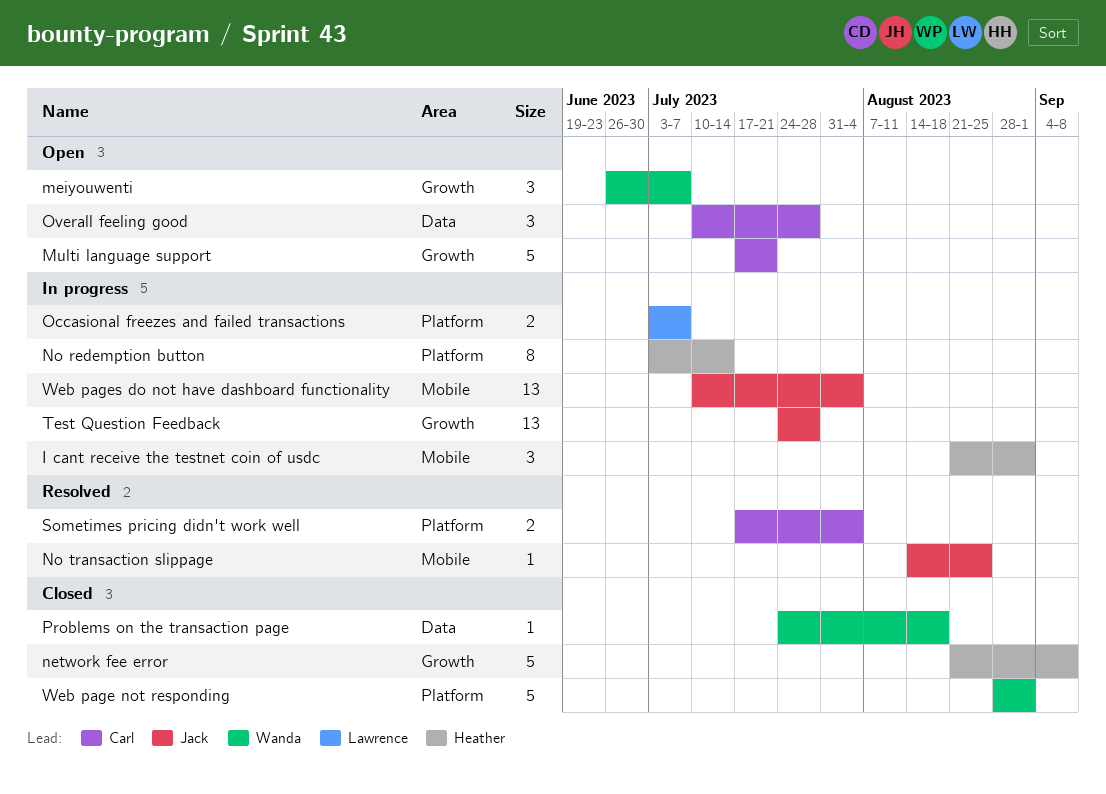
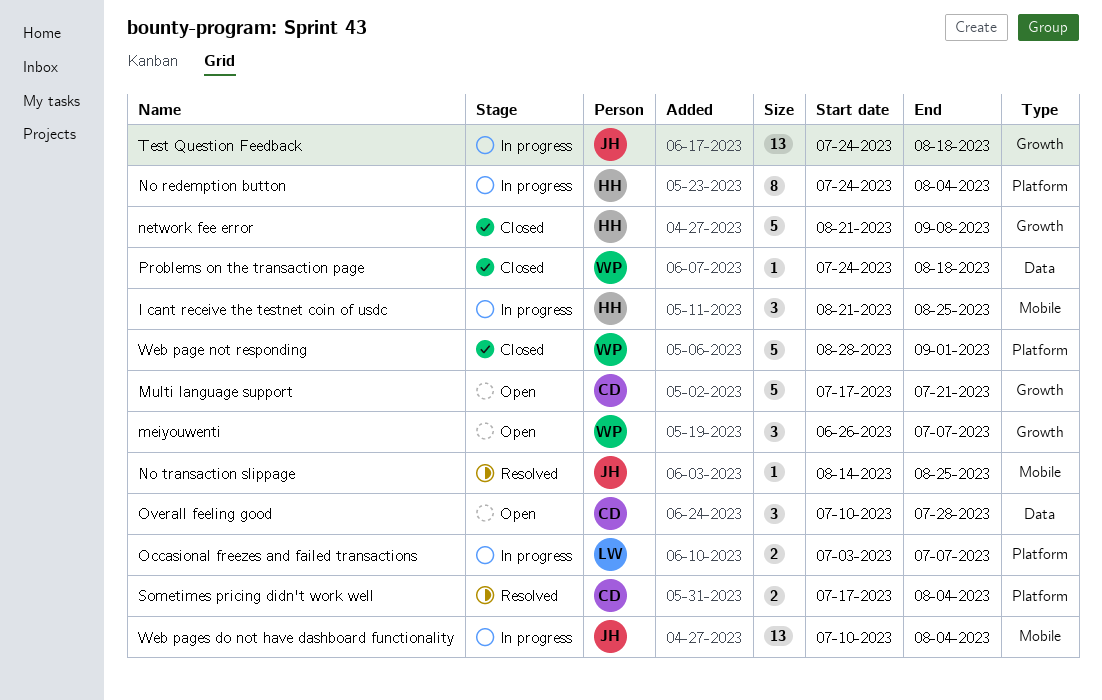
I cant receive the testnet coin of usdc, due: Sep 1 -> Aug 25
No redemption button, start: Jul 3 -> Jul 24
No redemption button, due: Jul 14 -> Aug 4
Test Question Feedback, due: Jul 28 -> Aug 18

